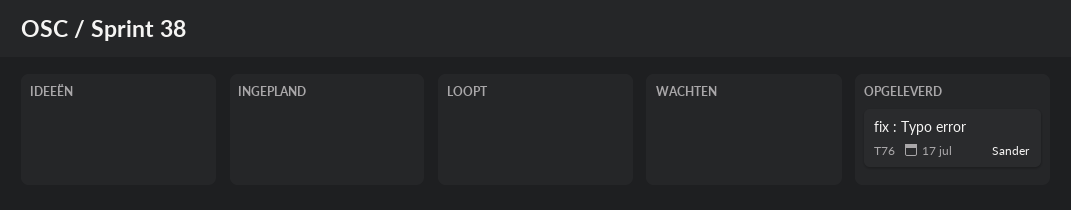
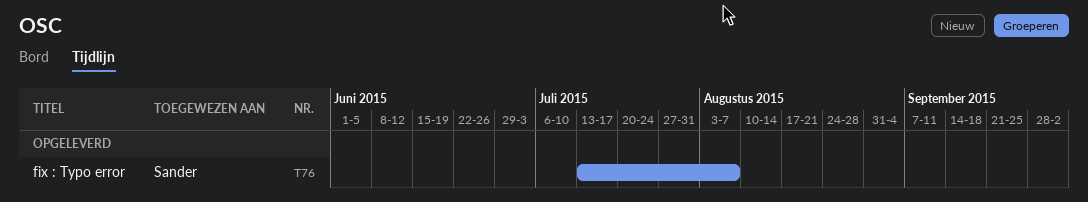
T76, due: Jul 17 -> Aug 7

